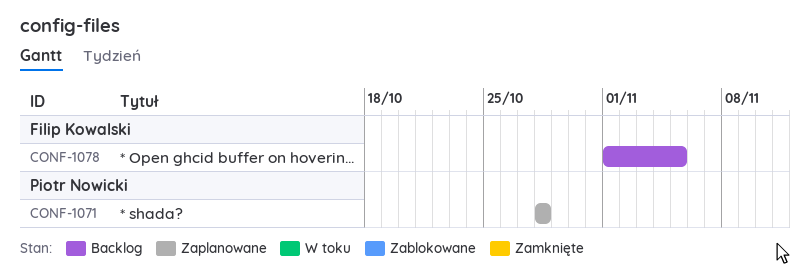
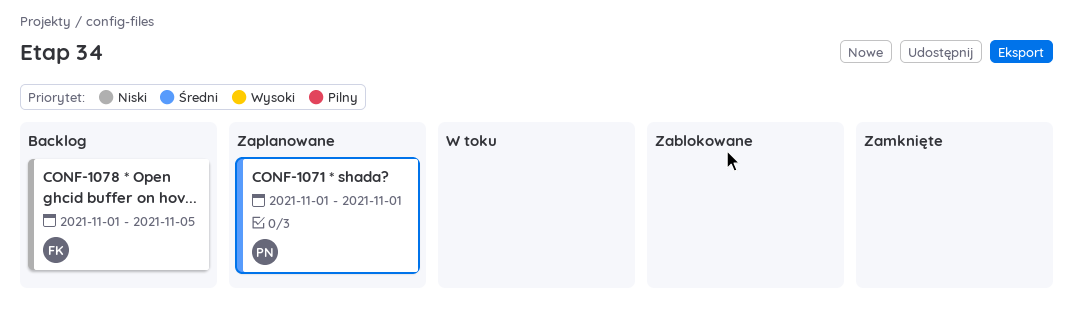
CONF-1071, start: Oct 28 -> Nov 1
CONF-1071, due: Oct 28 -> Nov 1

